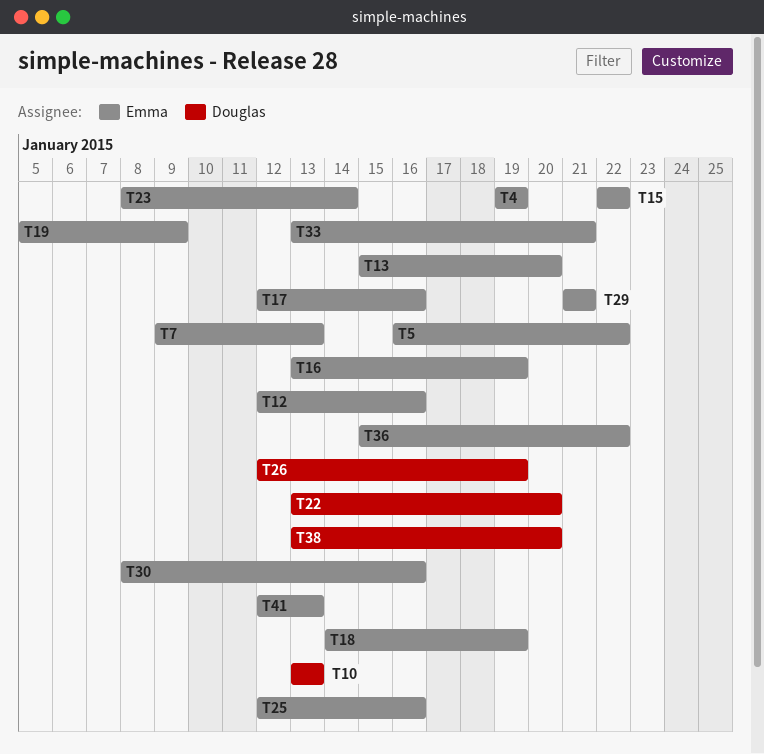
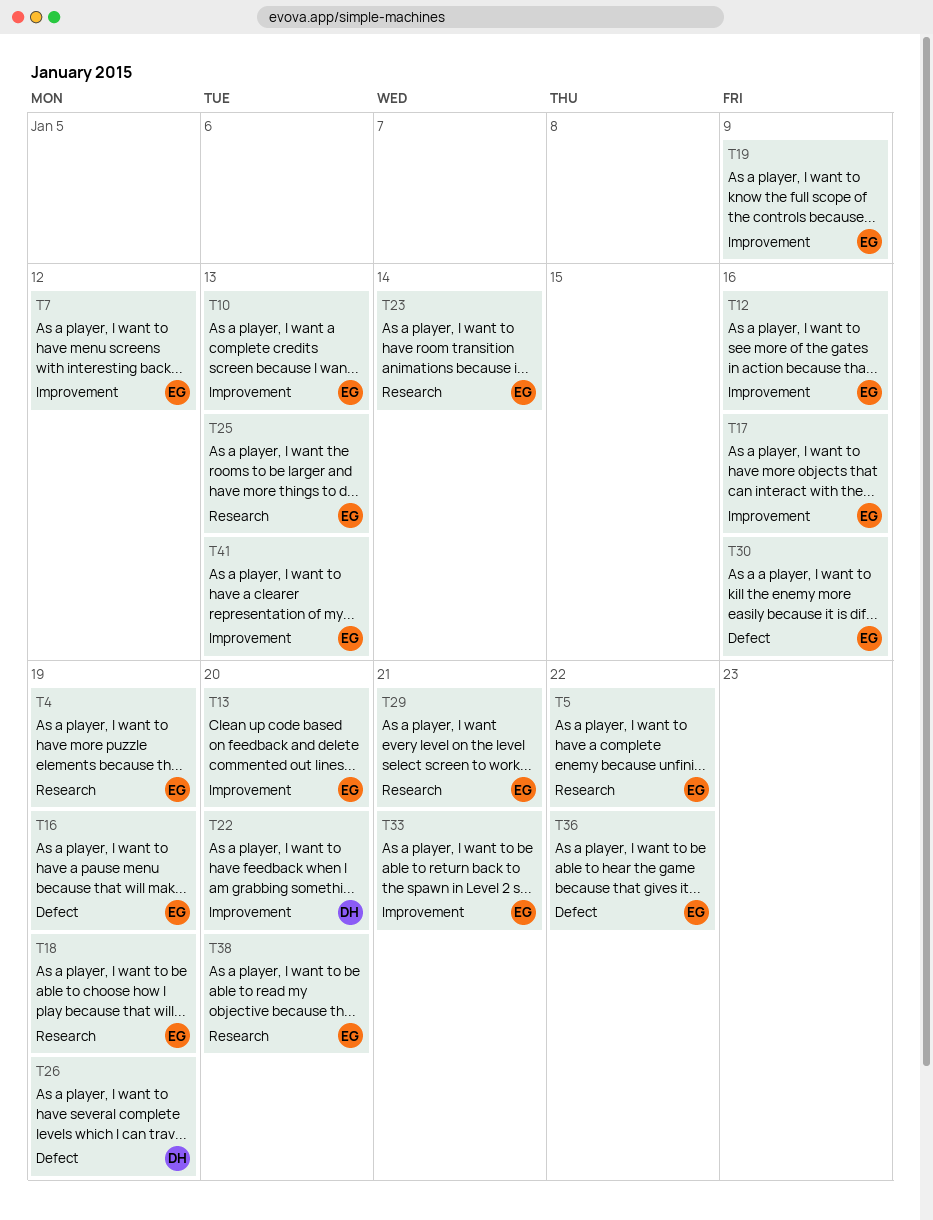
T7, due: Jan 13 -> Jan 12
T10, owner: Douglas -> Emma
T15: present -> none
T25, due: Jan 16 -> Jan 13
T38, owner: Douglas -> Emma

